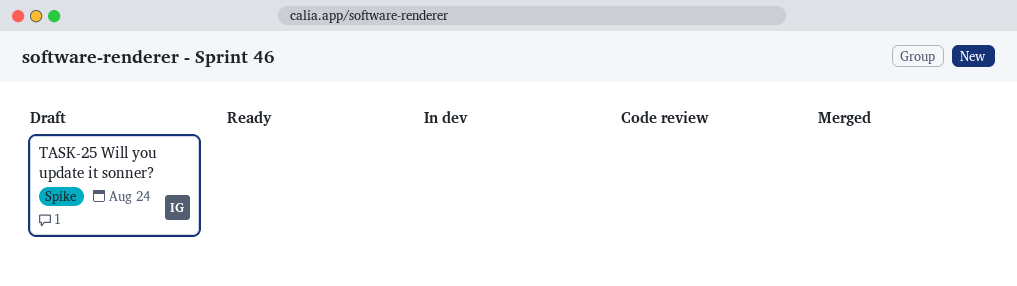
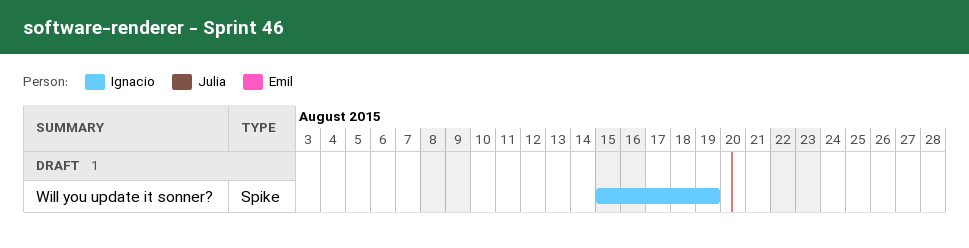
Will you update it sonner?, due: Aug 24 -> Aug 19

